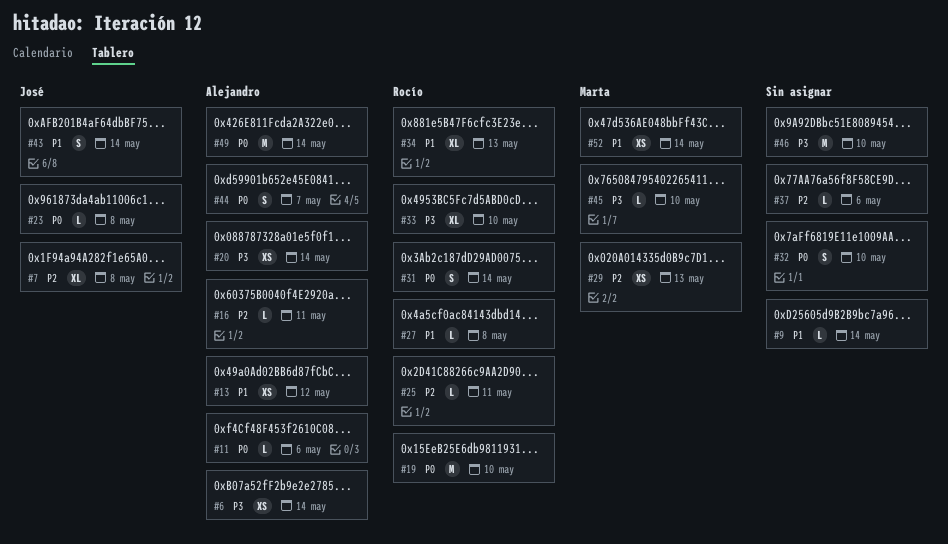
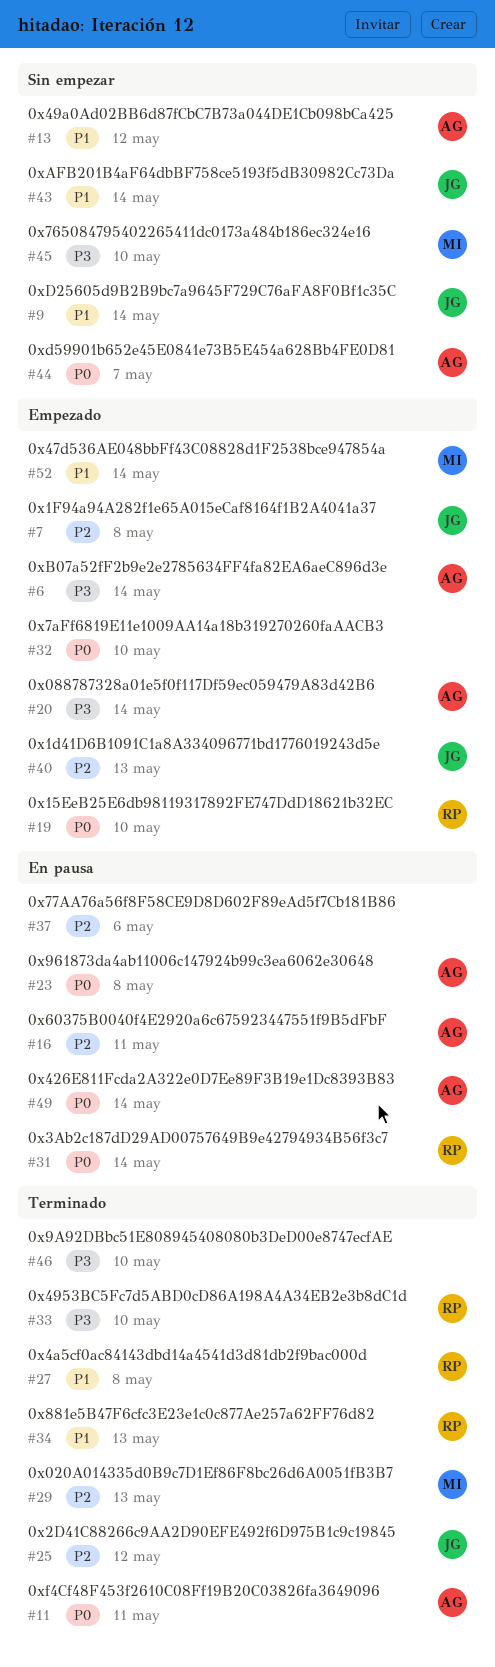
#9, owner: none -> José
#11, due: May 6 -> May 11
#23, owner: José -> Alejandro
#25, owner: Rocío -> José
#25, due: May 11 -> May 12
#40: none -> present

